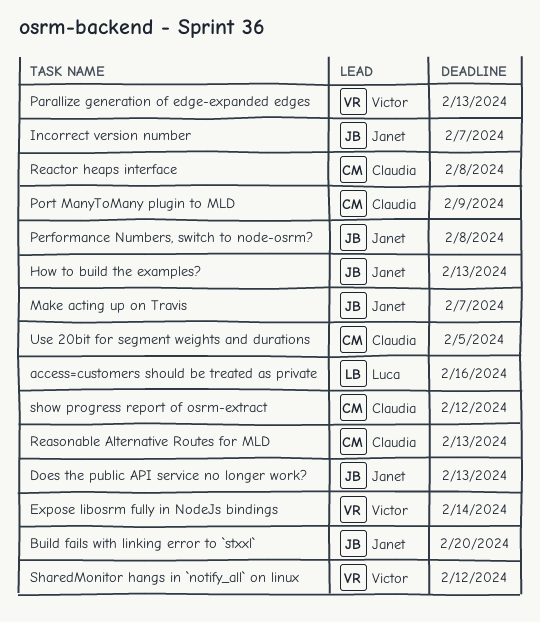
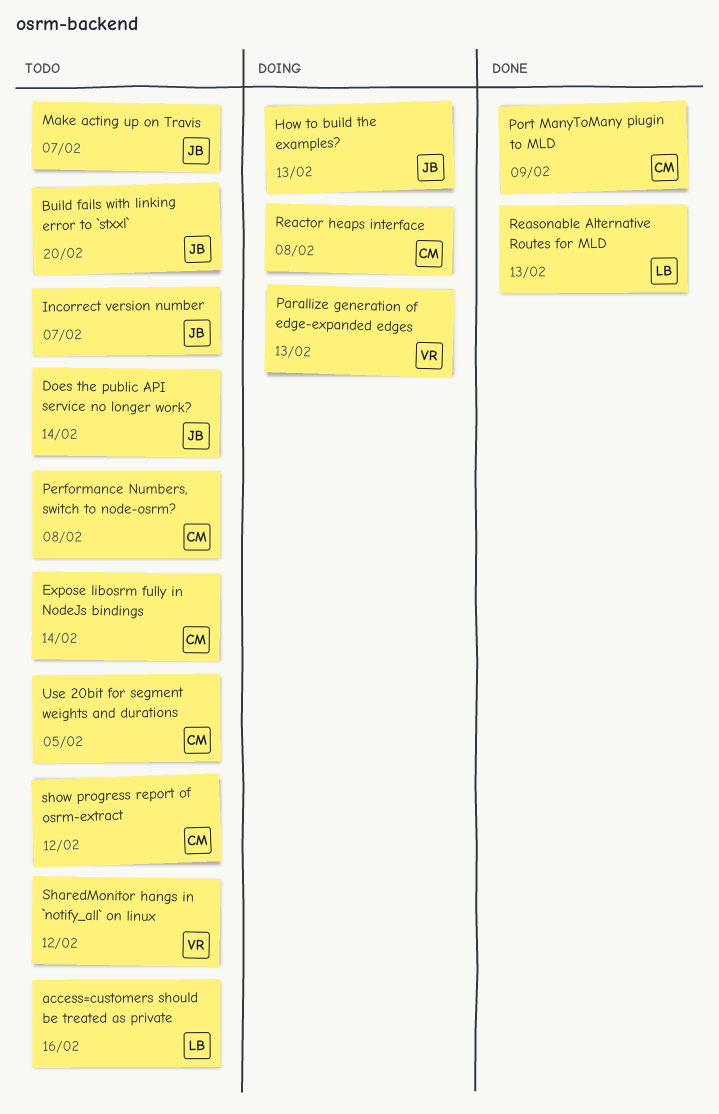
Does the public API service no longer work?, due: Feb 13 -> Feb 14
Expose libosrm fully in NodeJs bindings, owner: Victor -> Claudia
Performance Numbers, switch to node-osrm?, owner: Janet -> Claudia
Reasonable Alternative Routes for MLD, owner: Claudia -> Luca

